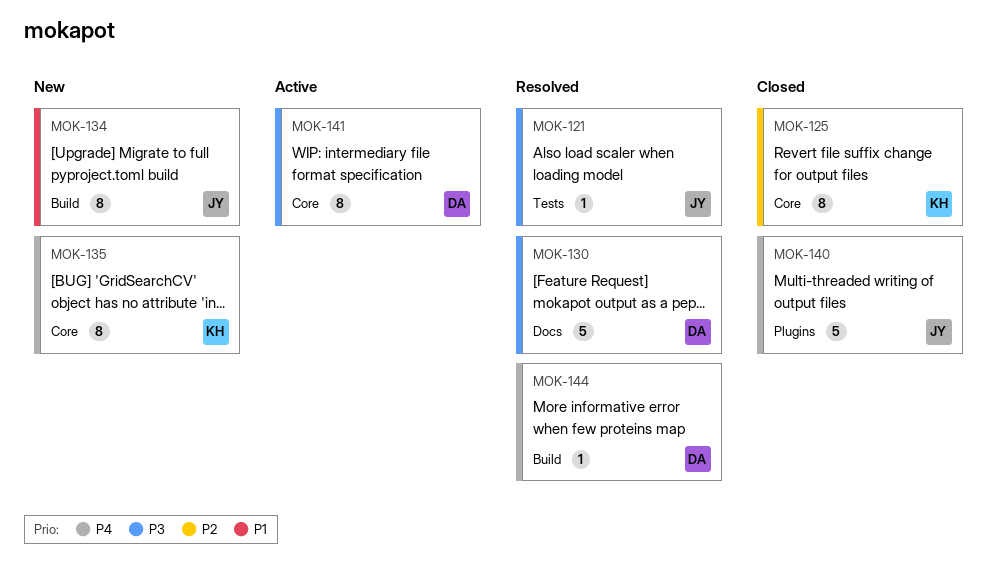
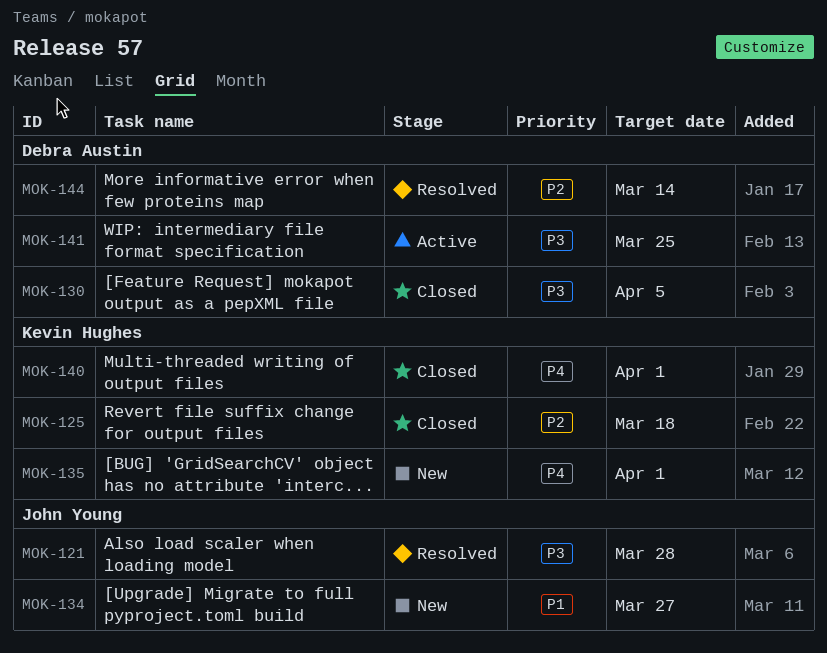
MOK-130, status: Resolved -> Closed
MOK-140, owner: John Young -> Kevin Hughes
MOK-144, priority: P4 -> P2

